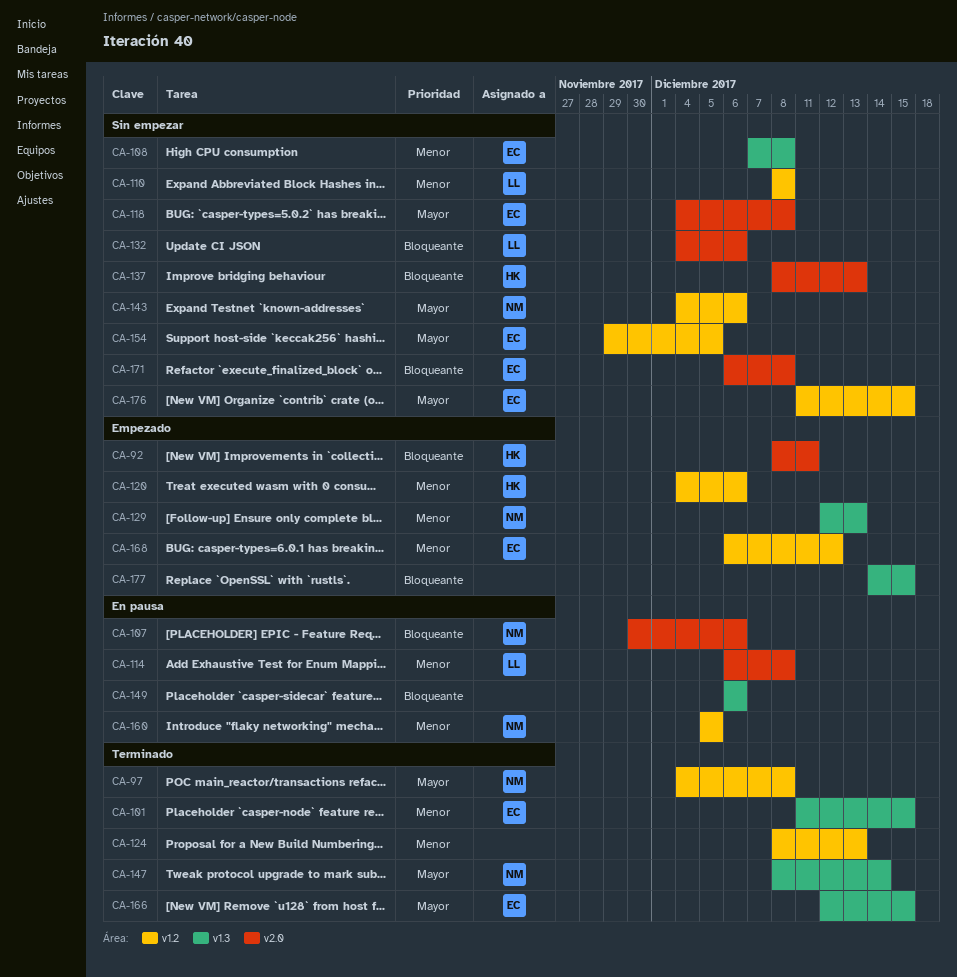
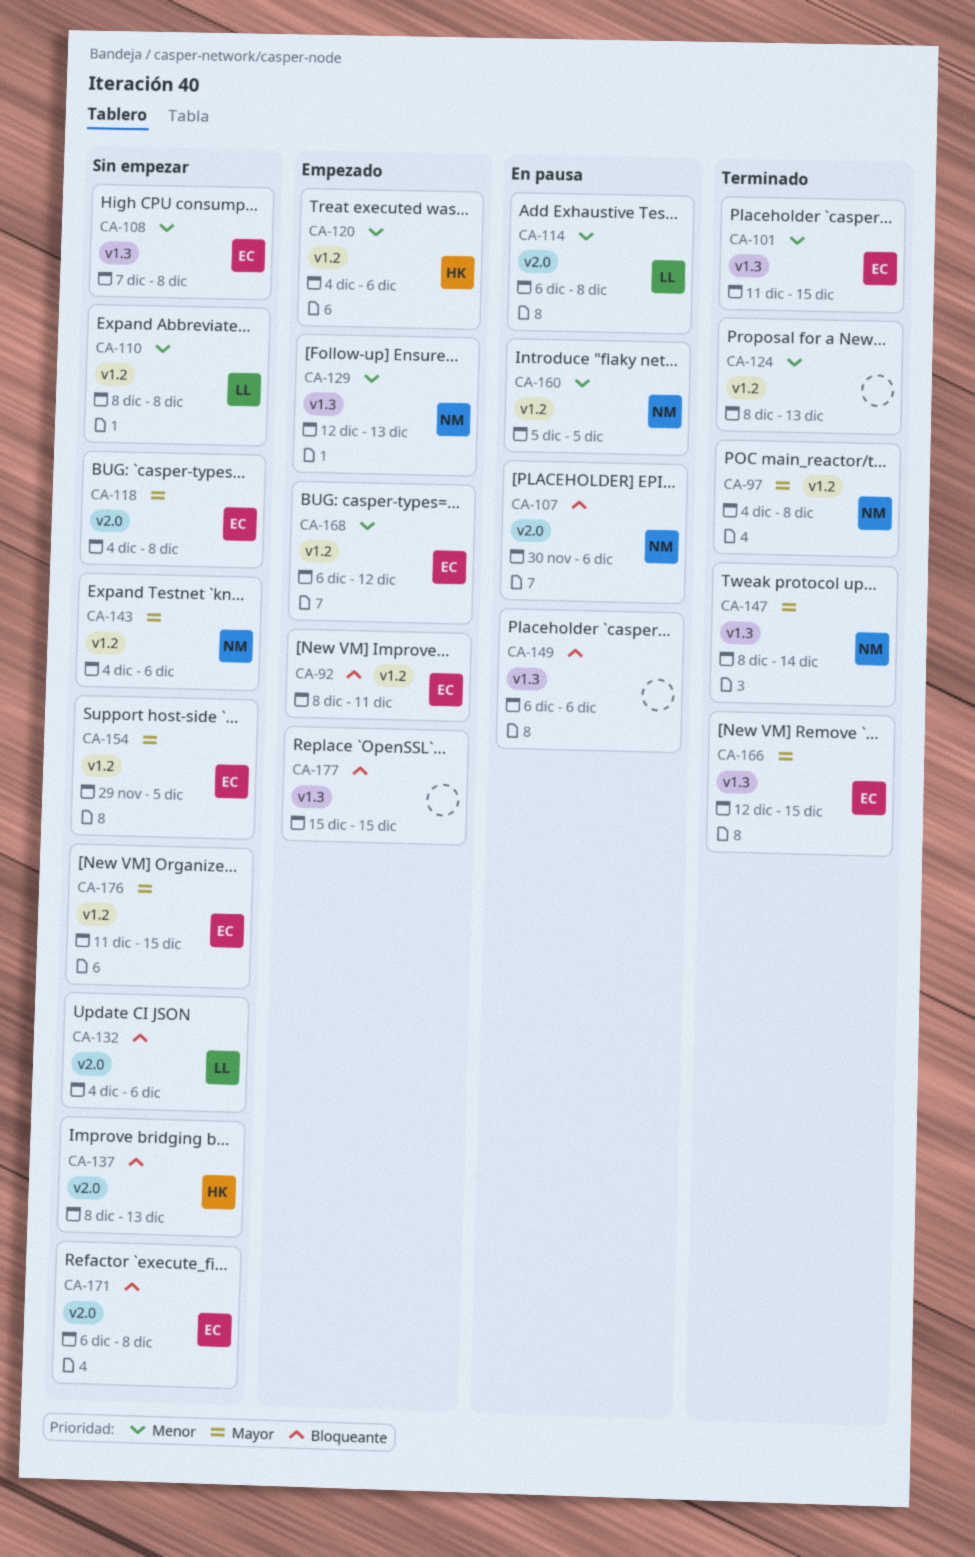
CA-92, owner: HK -> EC
CA-92, label: v2.0 -> v1.2
CA-177, start: Dec 14 -> Dec 15

